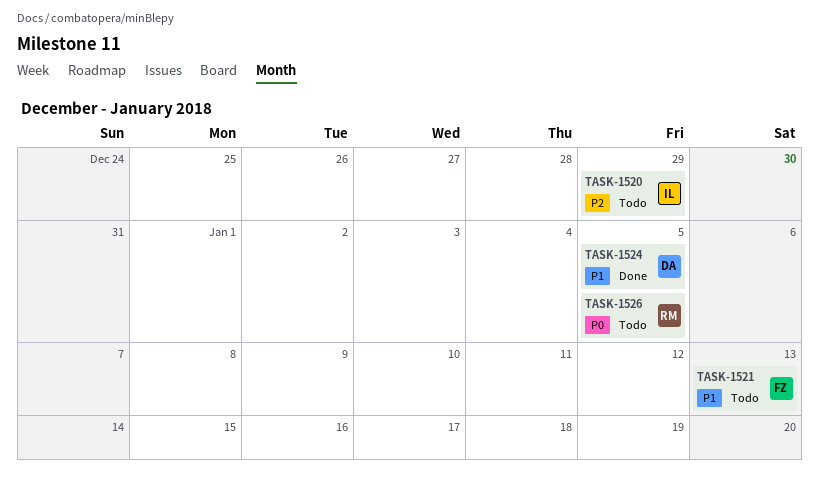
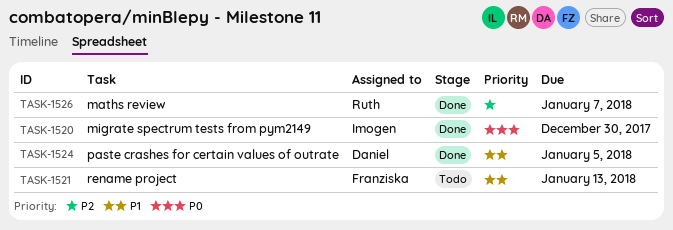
TASK-1520, status: Todo -> Done
TASK-1520, priority: P2 -> P0
TASK-1520, due: Dec 29 -> Dec 30
TASK-1526, status: Todo -> Done
TASK-1526, priority: P0 -> P2
TASK-1526, due: Jan 5 -> Jan 7

